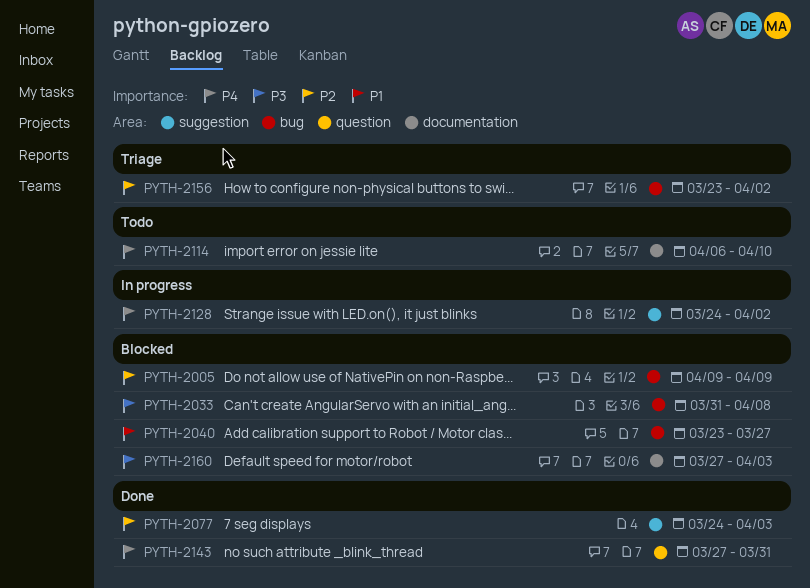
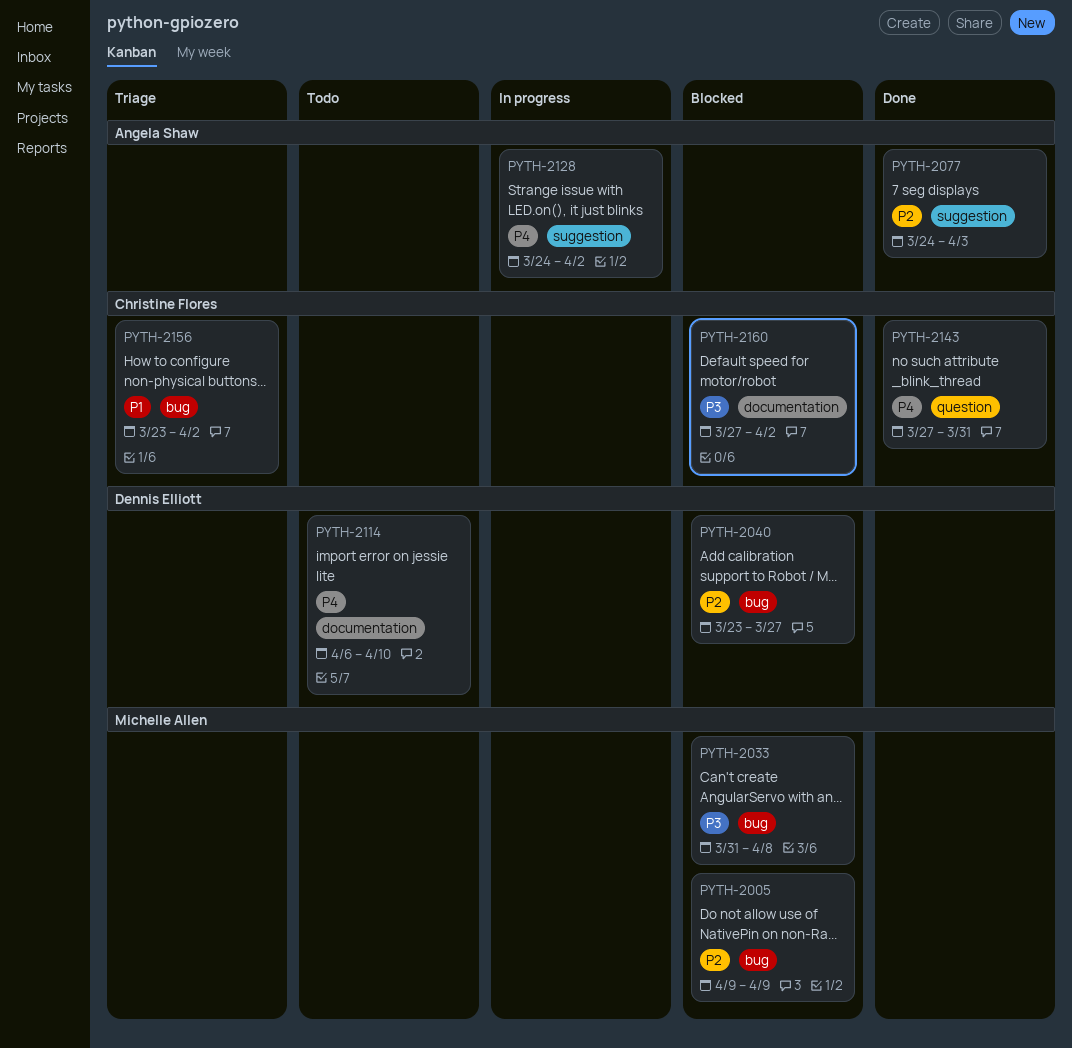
PYTH-2040, priority: P1 -> P2
PYTH-2156, priority: P2 -> P1
PYTH-2160, due: Apr 3 -> Apr 2

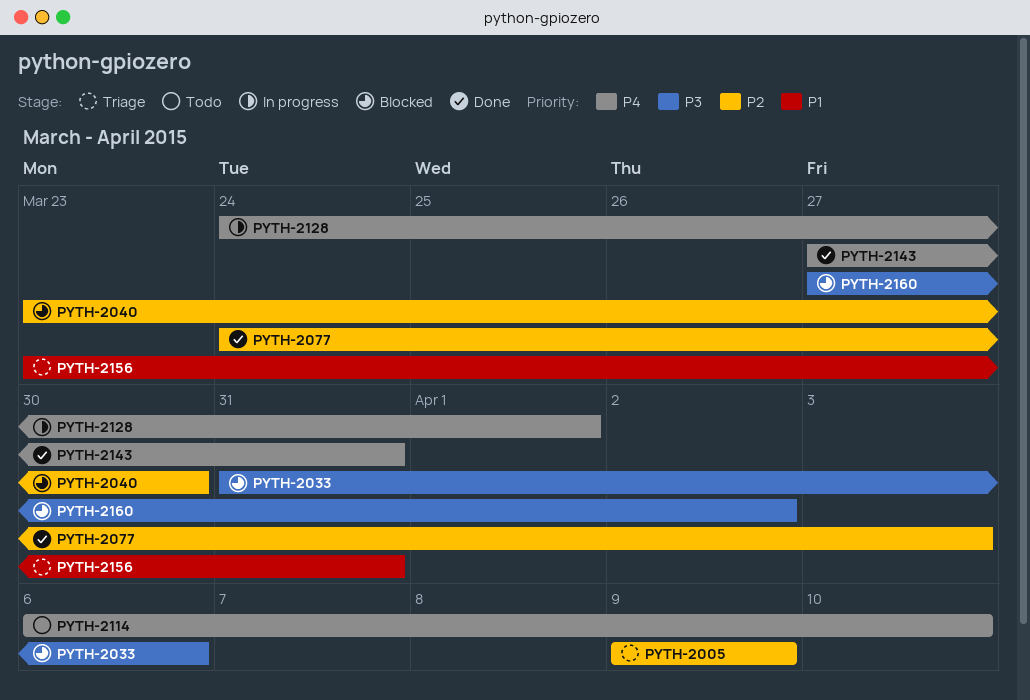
PYTH-2005, status: Blocked -> Triage
PYTH-2033, due: Apr 8 -> Apr 6
PYTH-2040, due: Mar 27 -> Mar 30
PYTH-2128, due: Apr 2 -> Apr 1
PYTH-2156, due: Apr 2 -> Mar 31

